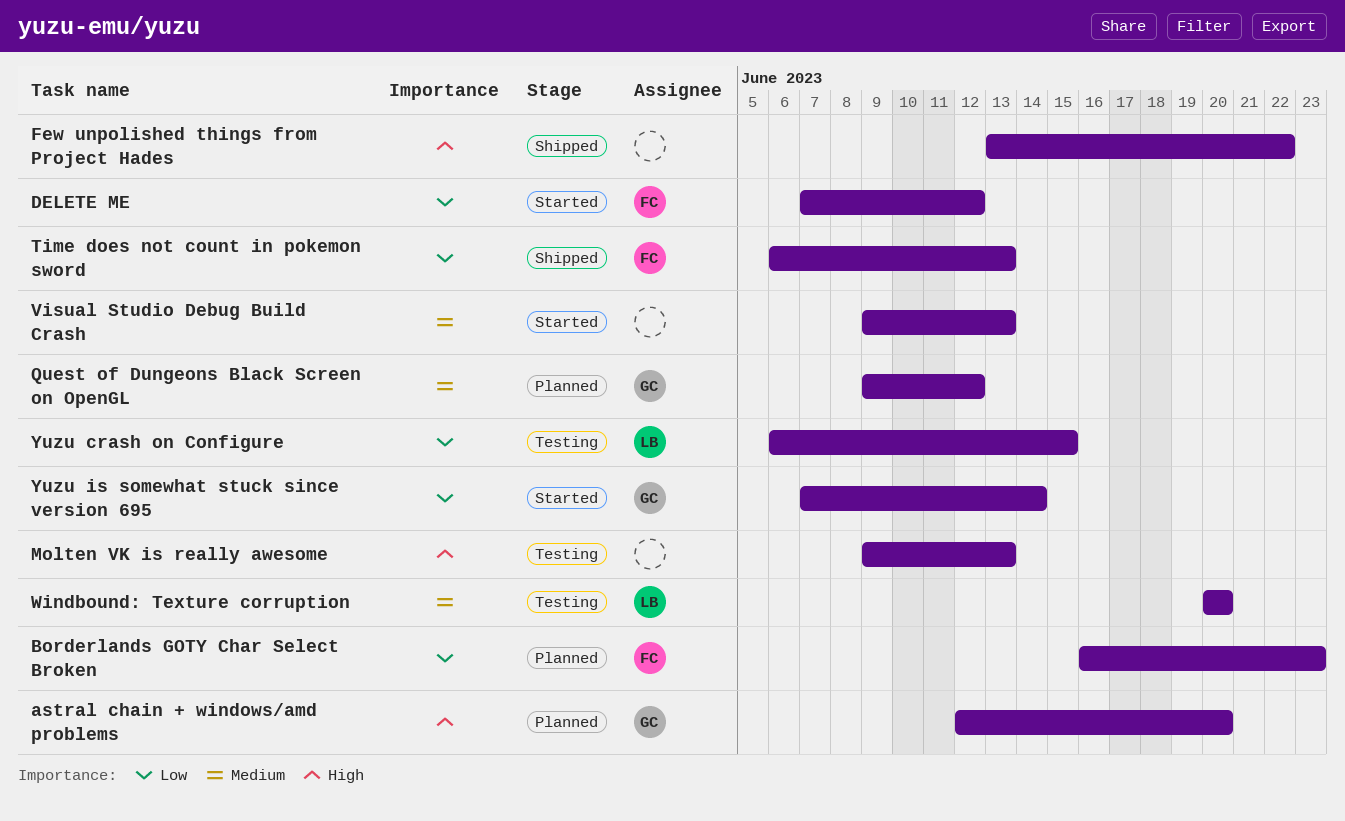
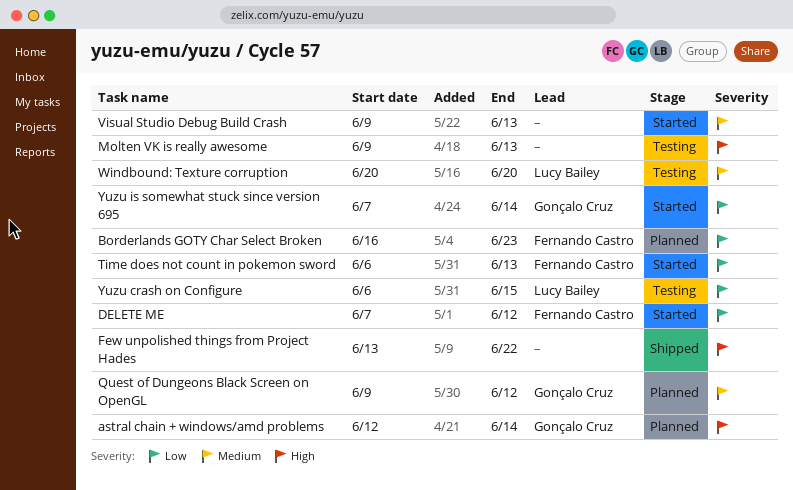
astral chain + windows/amd problems, due: Jun 20 -> Jun 14
Time does not count in pokemon sword, status: Shipped -> Started

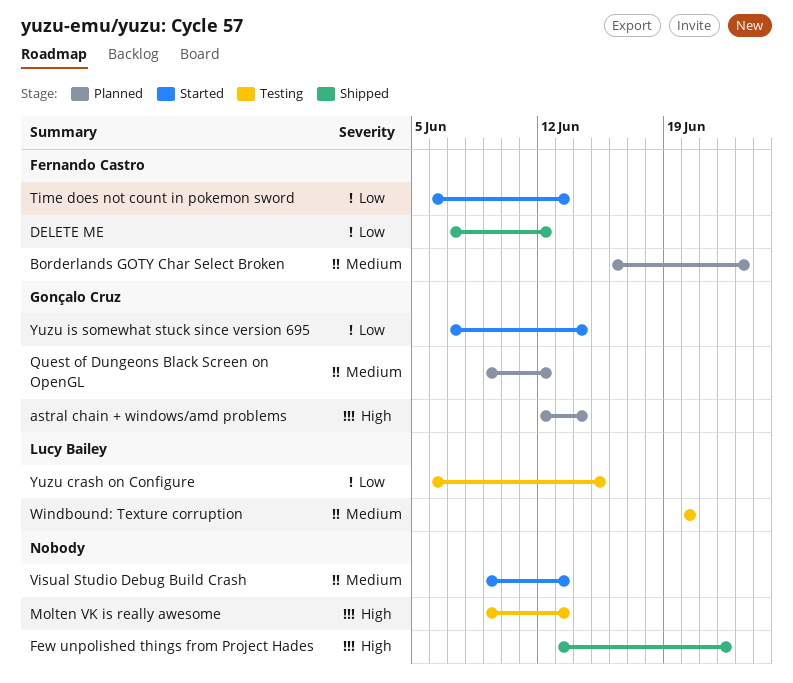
Borderlands GOTY Char Select Broken, priority: Low -> Medium
DELETE ME, status: Started -> Shipped

